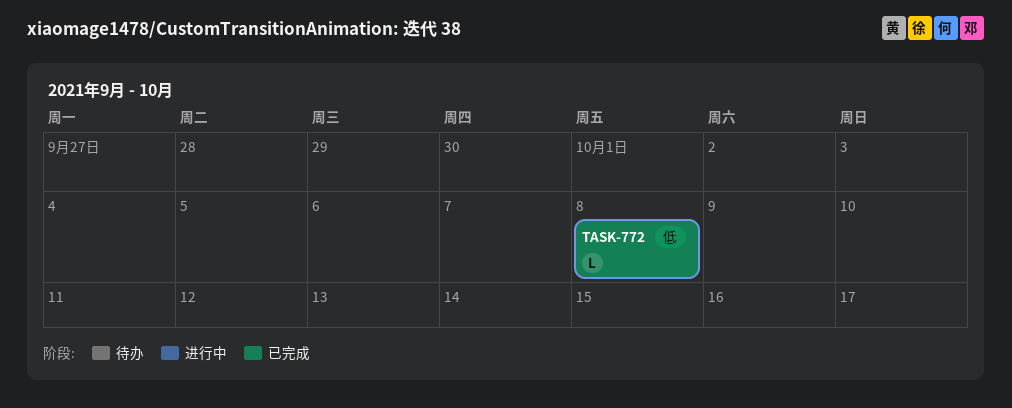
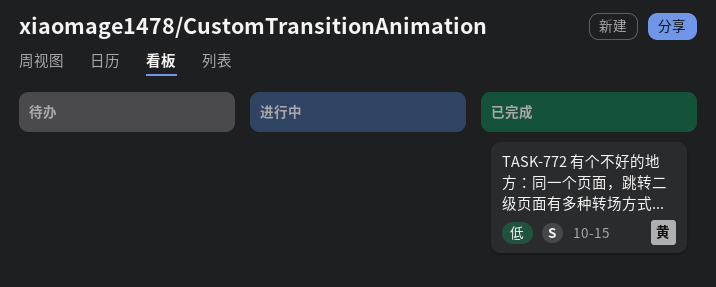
TASK-772, estimate: L -> S
TASK-772, due: Oct 8 -> Oct 15

